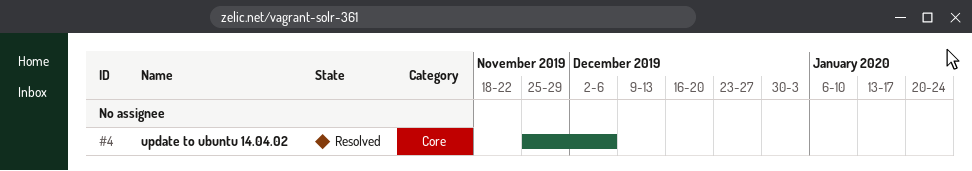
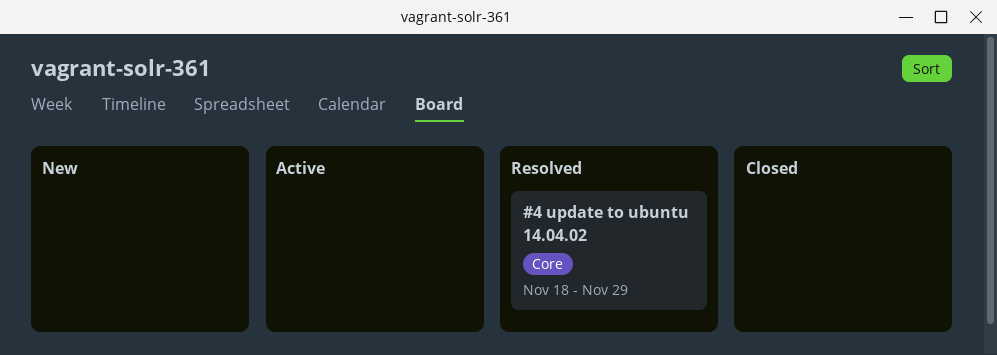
#4, start: Nov 25 -> Nov 18
#4, due: Dec 6 -> Nov 29

